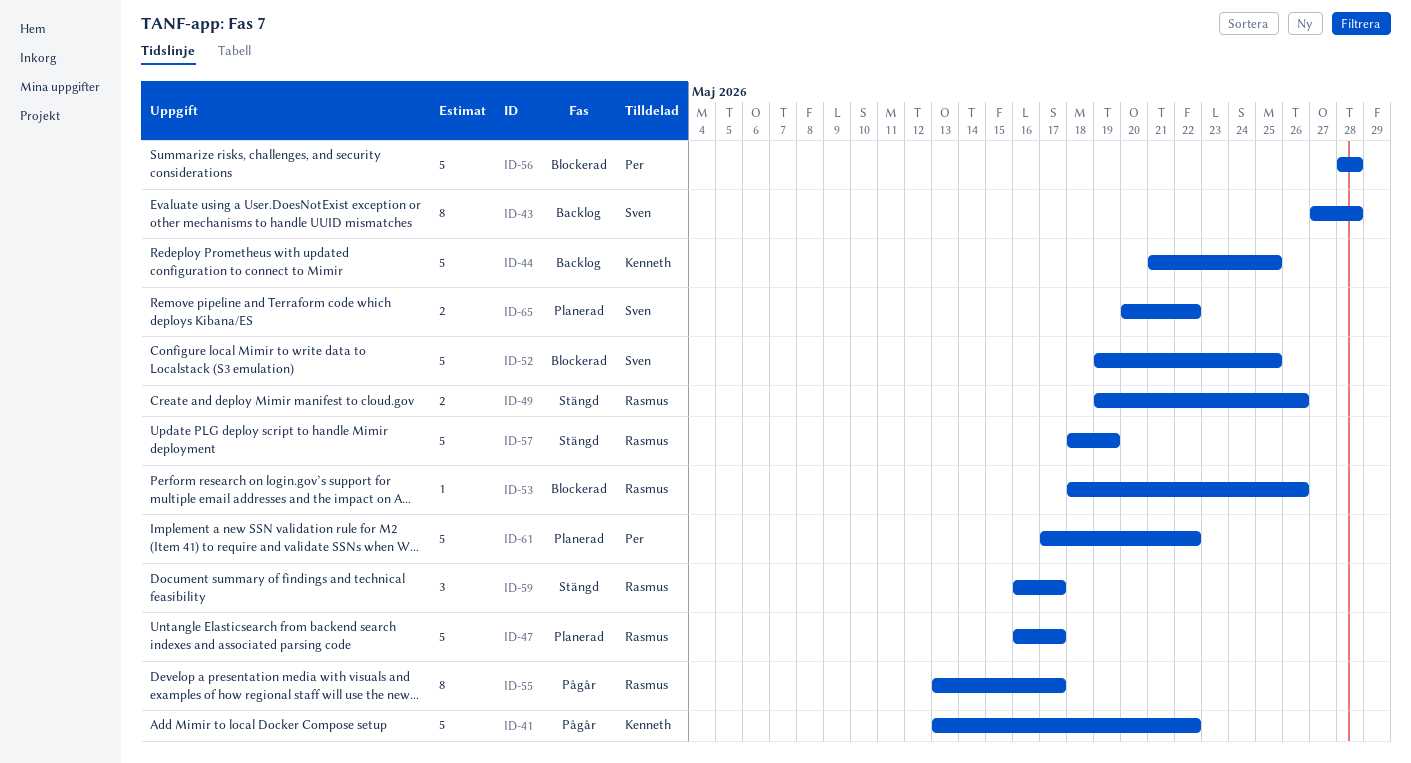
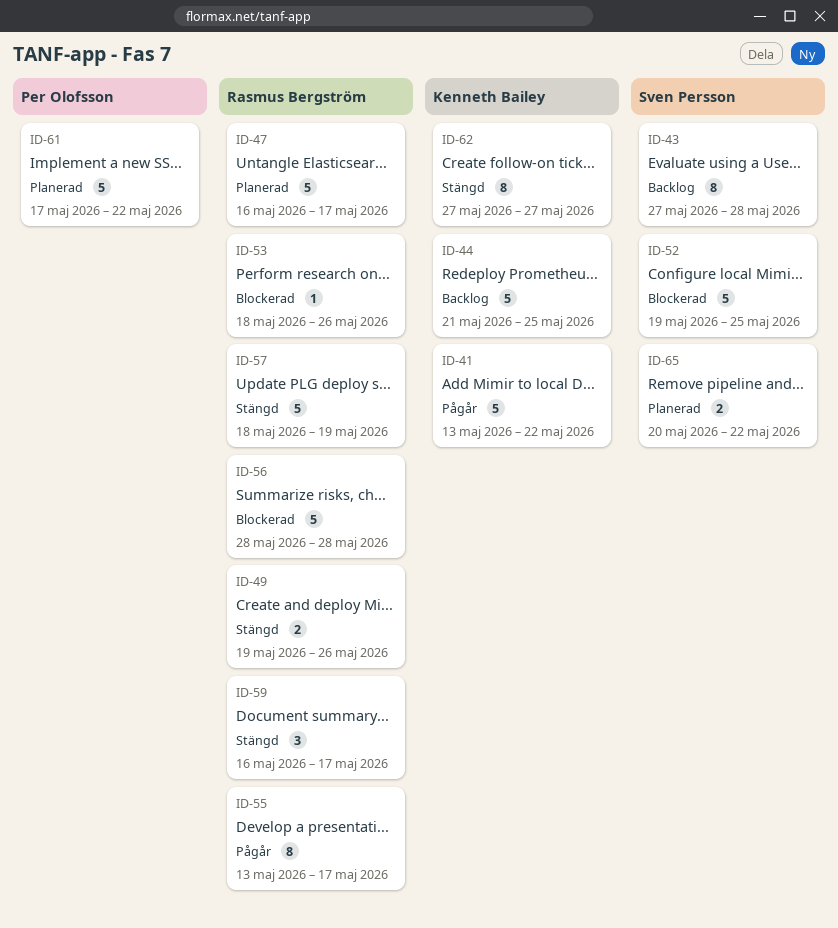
ID-56, owner: Per Olofsson -> Rasmus Bergström
ID-62: none -> present

